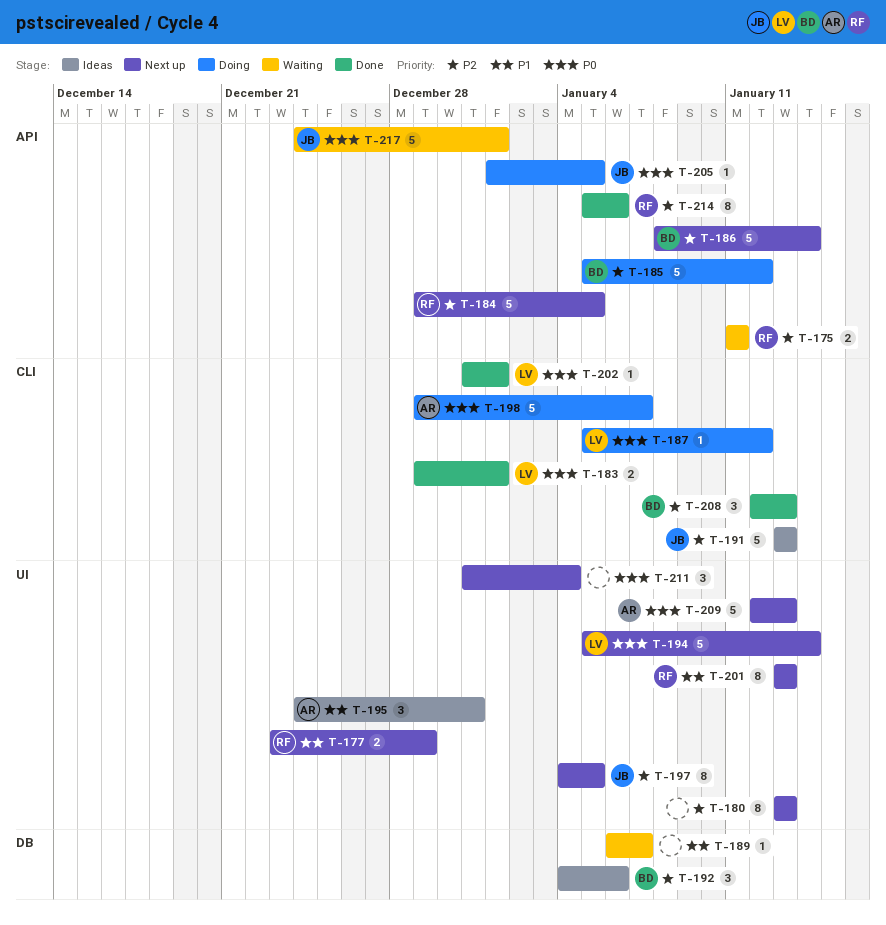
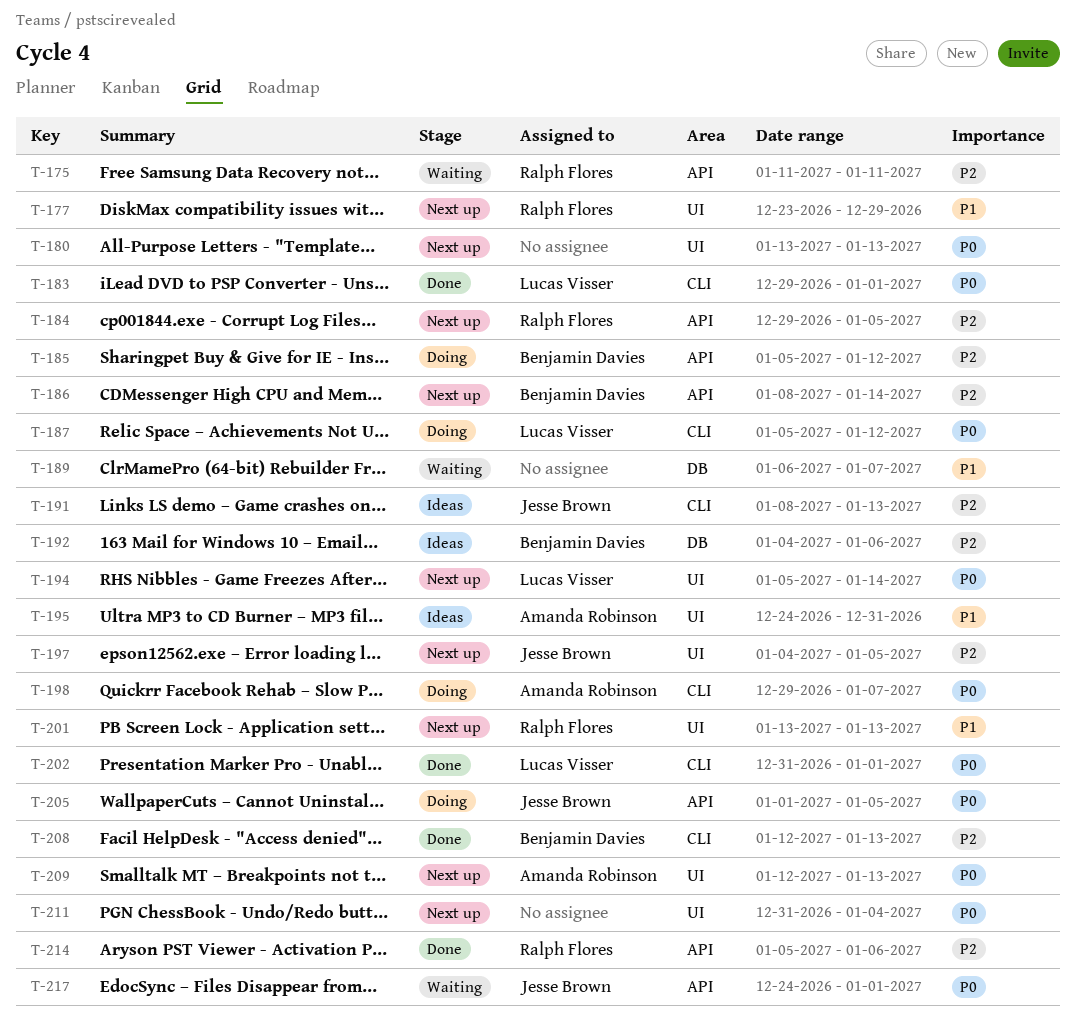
T-180, priority: P2 -> P0
T-191, start: Jan 13 -> Jan 8

